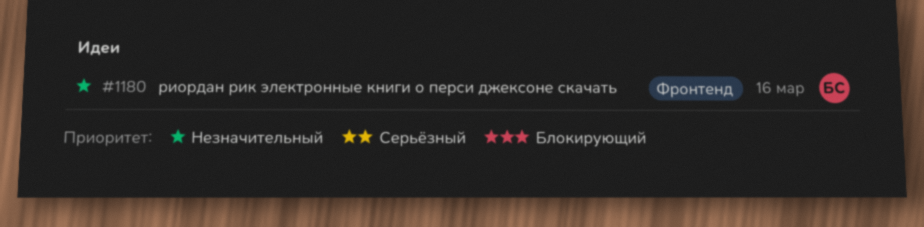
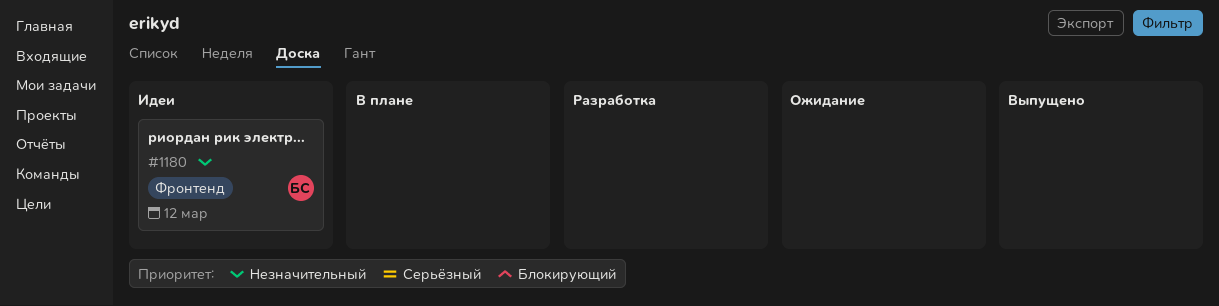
#1180, due: Mar 16 -> Mar 12

